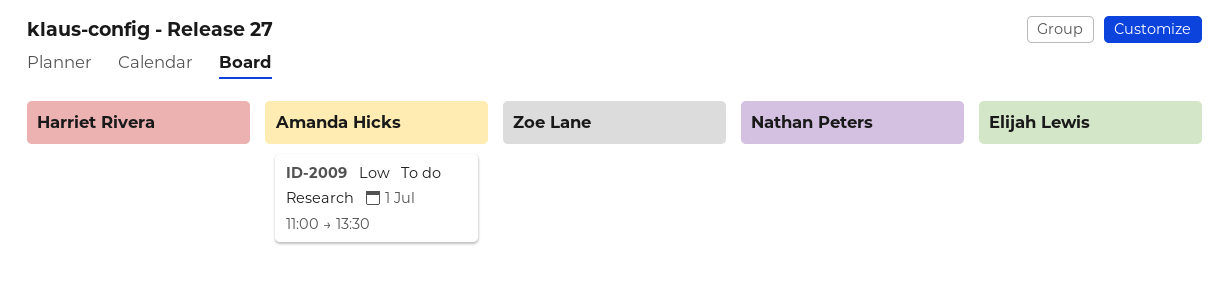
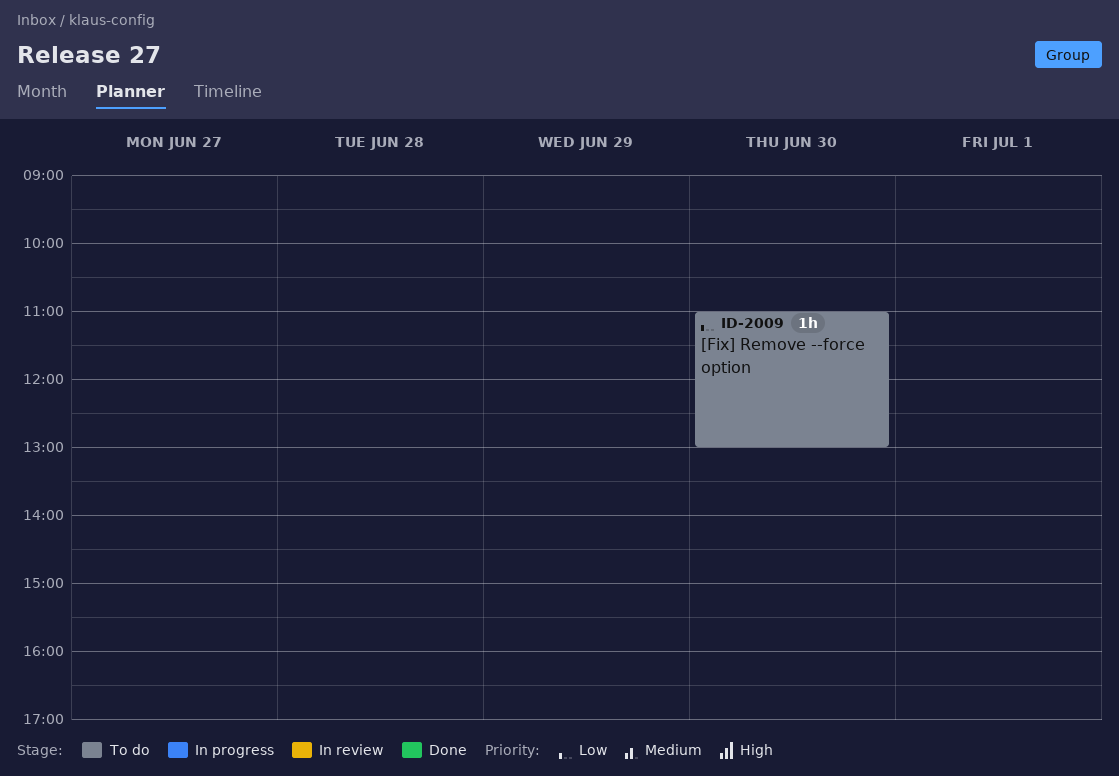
ID-2009, day: Jul 1 -> Jun 30
ID-2009, ends: 13:30 -> 13:00

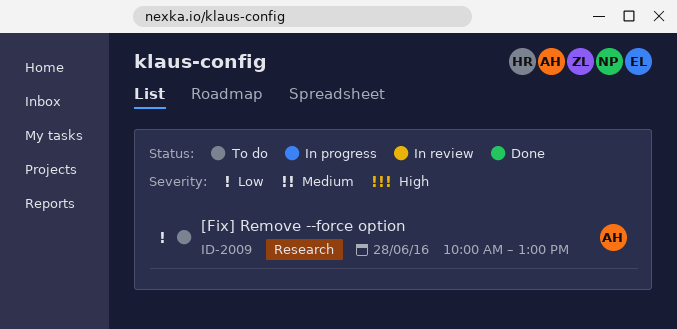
ID-2009, day: Jun 30 -> Jun 28
ID-2009, begins: 11:00 -> 10:00

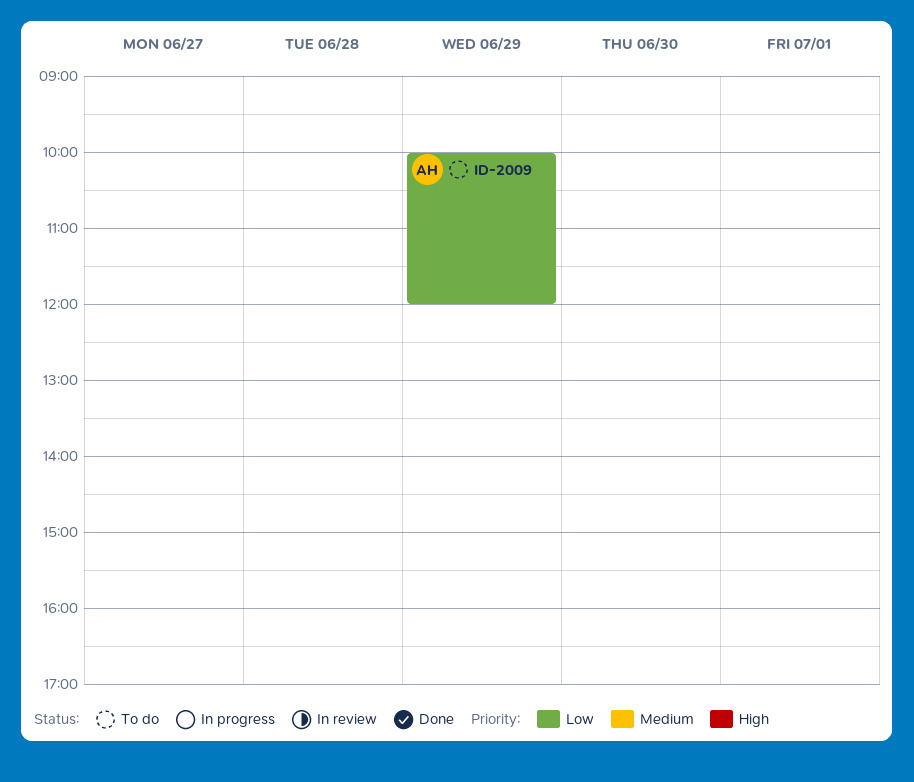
ID-2009, day: Jun 28 -> Jun 29
ID-2009, ends: 13:00 -> 12:00

